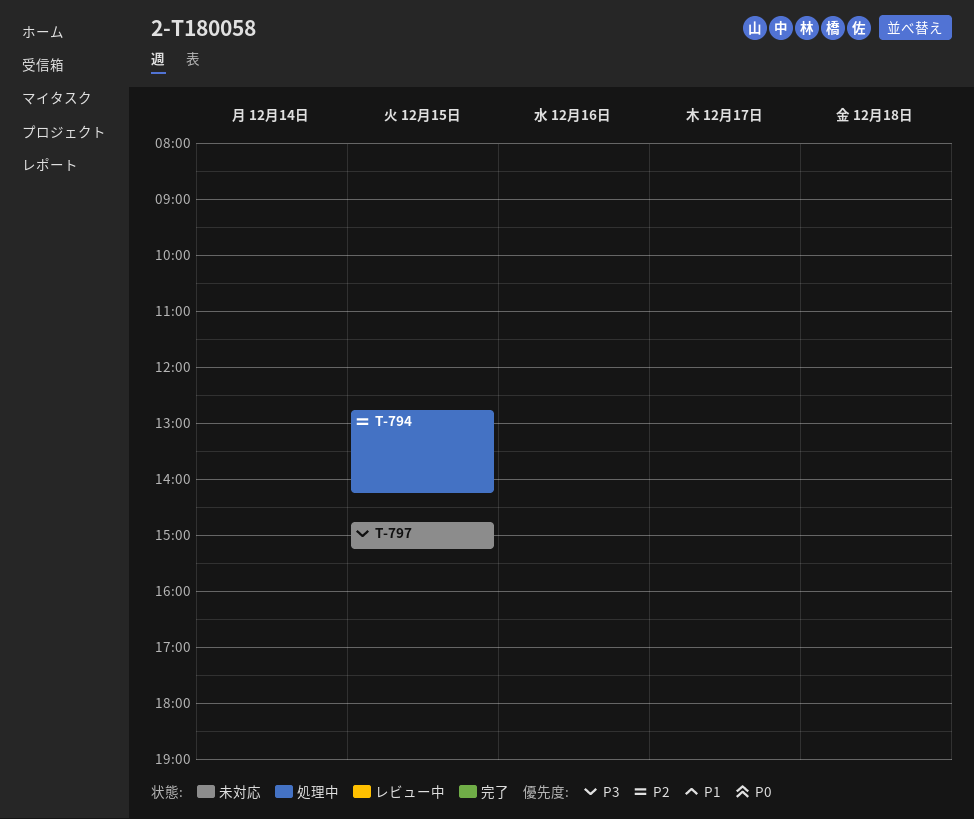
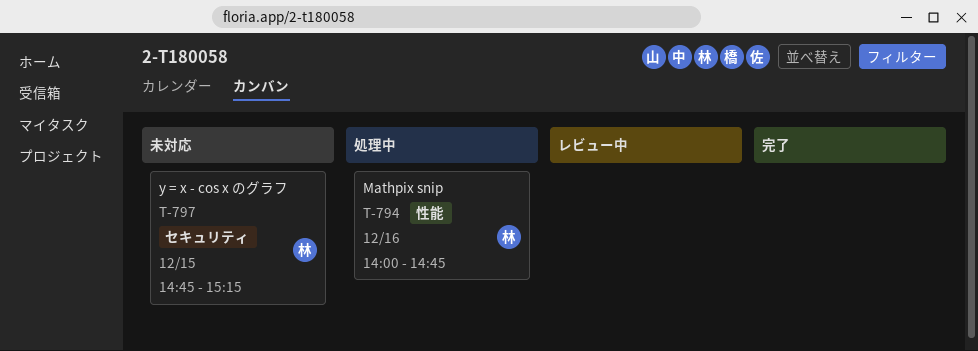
T-794, day: Dec 15 -> Dec 16
T-794, begins: 12:45 -> 14:00
T-794, ends: 14:15 -> 14:45

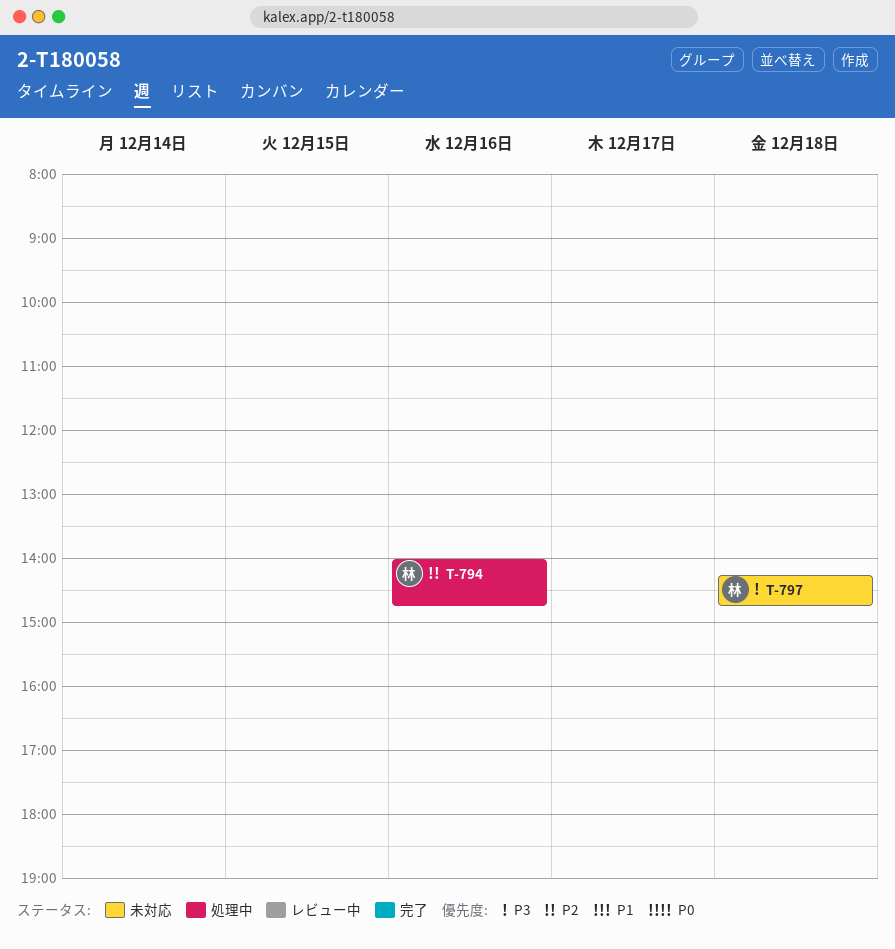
T-797, day: Dec 15 -> Dec 18
T-797, begins: 14:45 -> 14:15
T-797, ends: 15:15 -> 14:45

